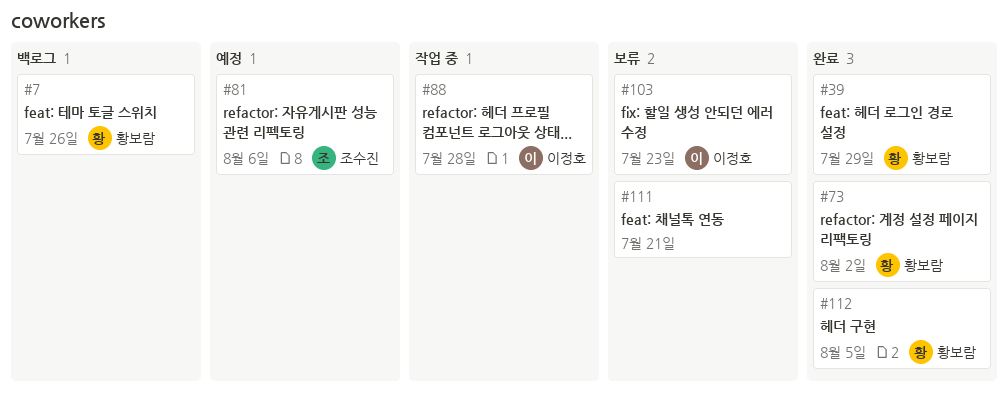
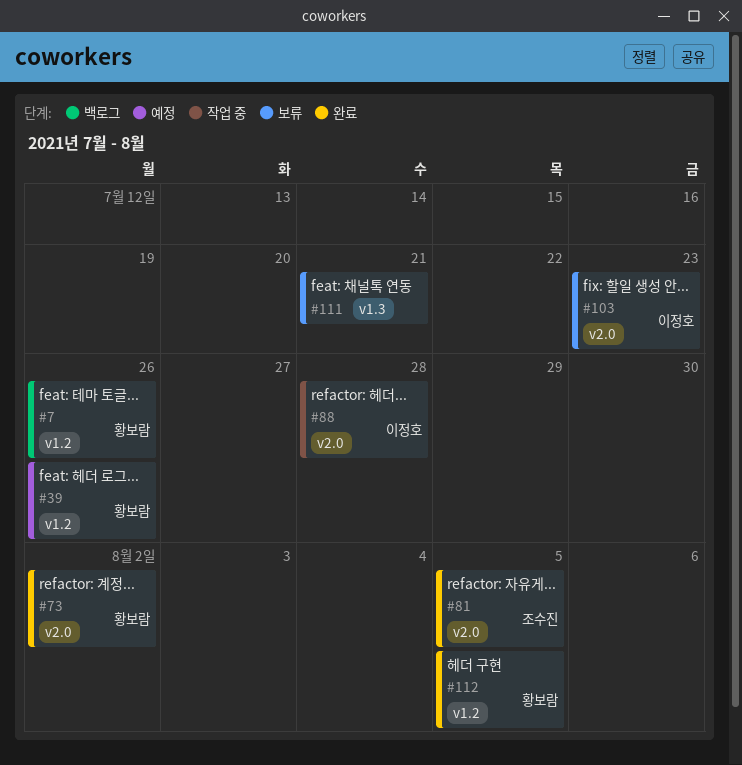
#39, status: 완료 -> 예정
#39, due: Jul 29 -> Jul 26
#81, status: 예정 -> 완료
#81, due: Aug 6 -> Aug 5

